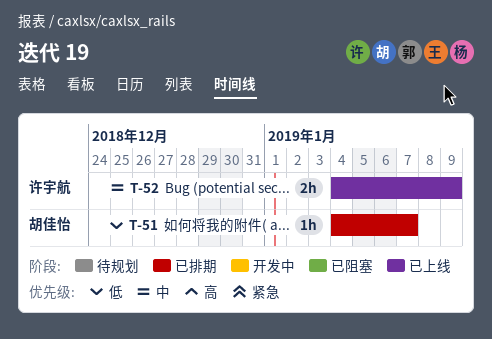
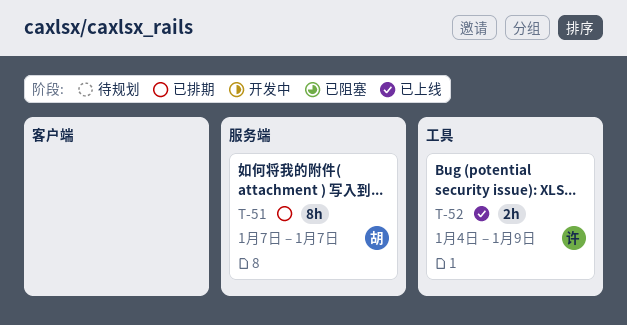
T-51, estimate: 1h -> 8h
T-51, start: Jan 4 -> Jan 7

